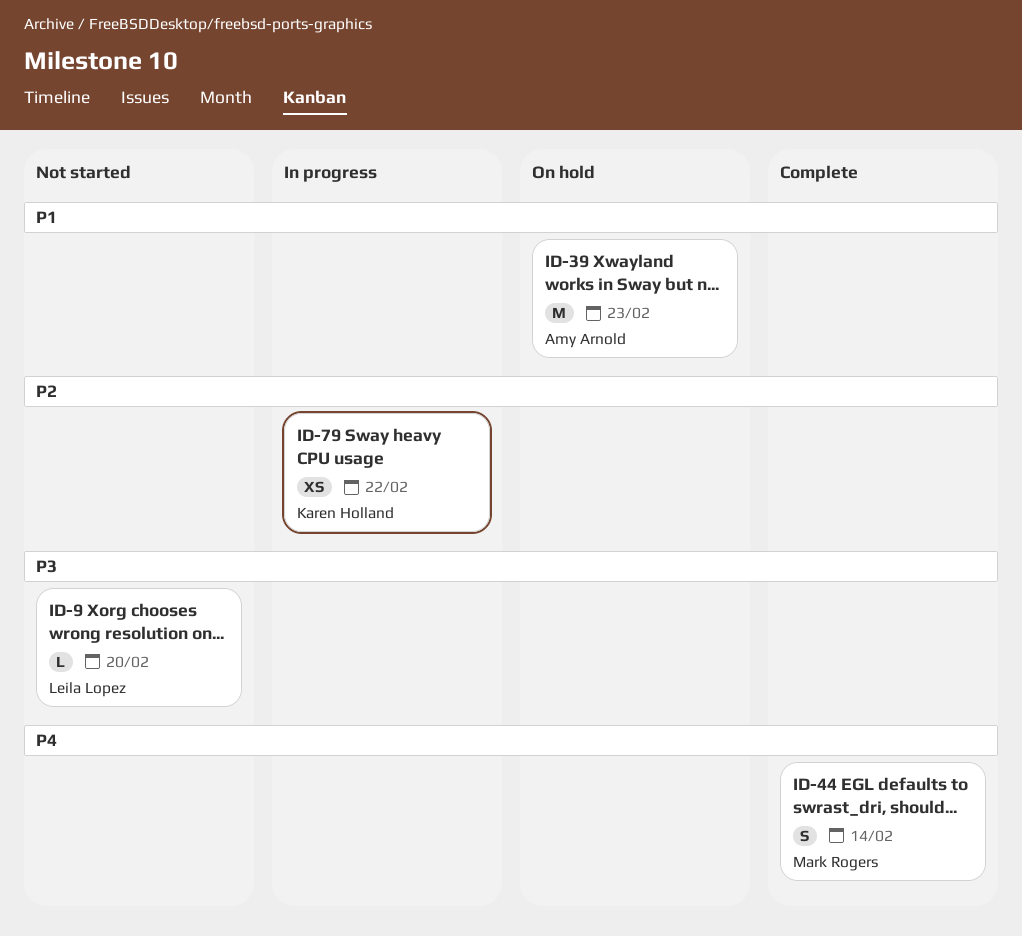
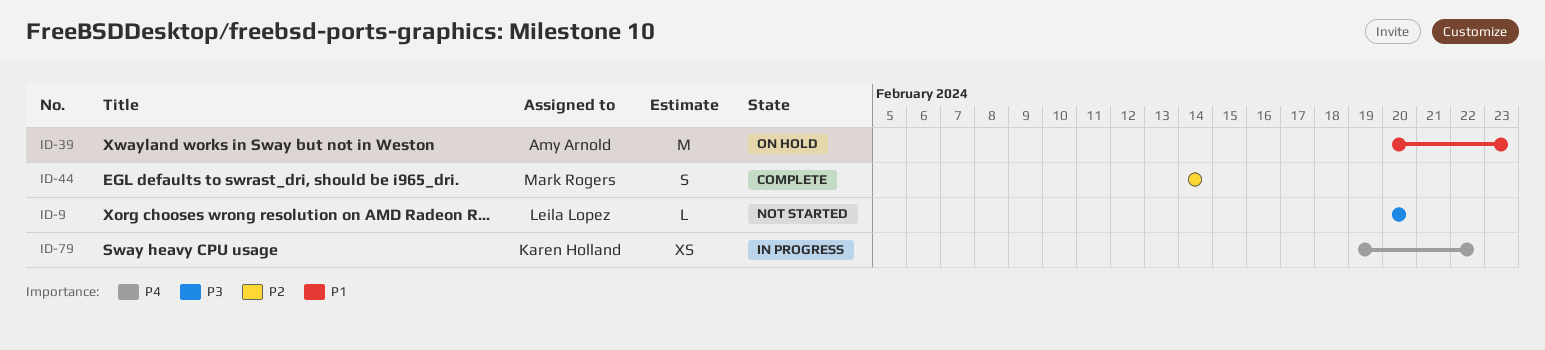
ID-44, priority: P4 -> P2
ID-79, priority: P2 -> P4

